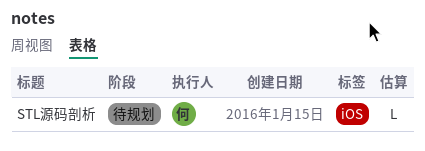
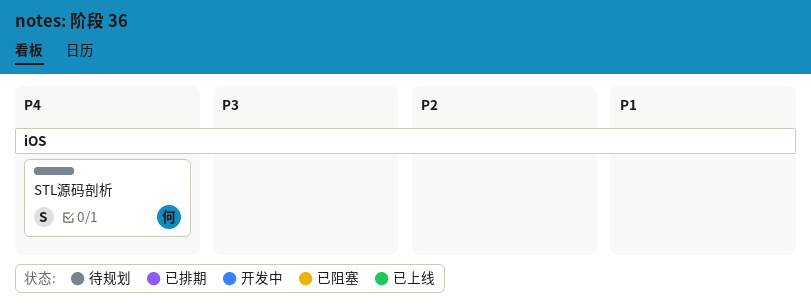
STL源码剖析, estimate: L -> S

